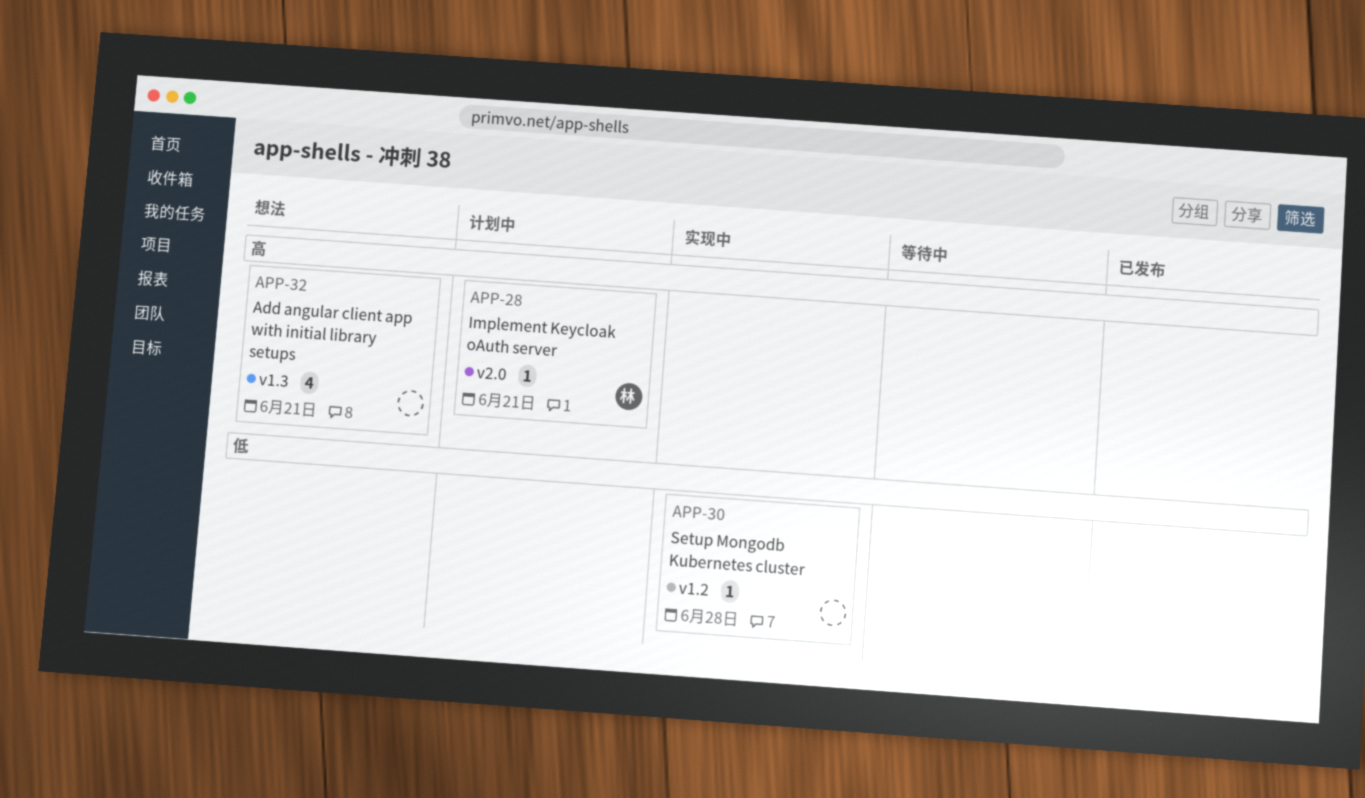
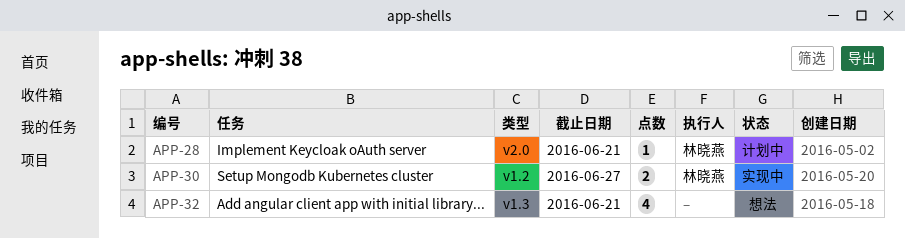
APP-30, owner: none -> 林晓燕
APP-30, estimate: 1 -> 2
APP-30, due: Jun 28 -> Jun 27

